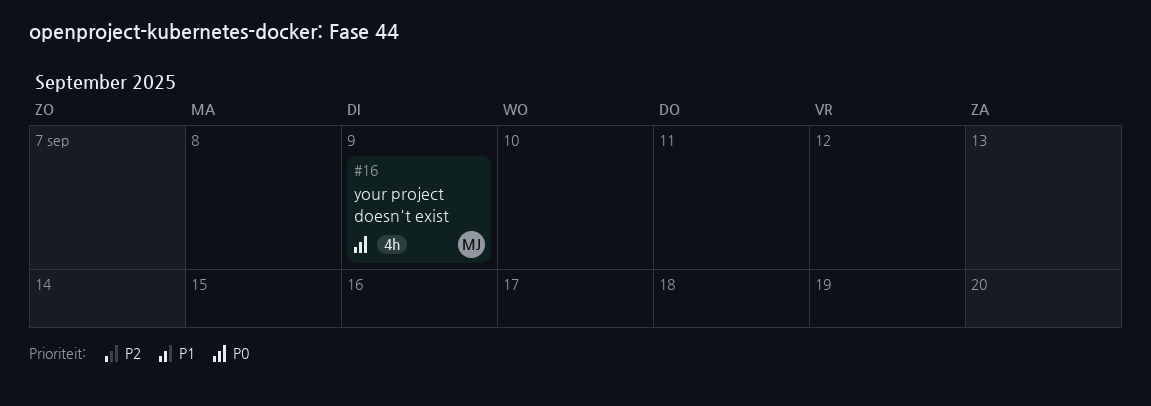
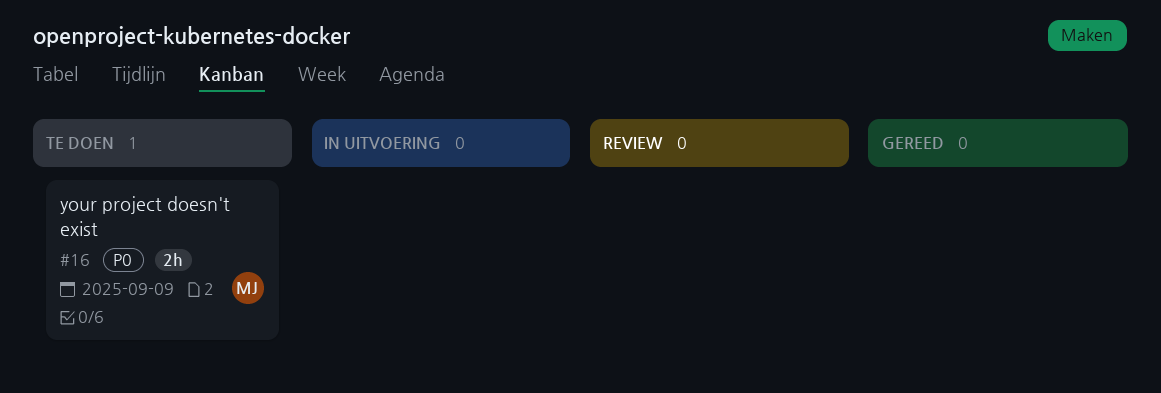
#16, estimate: 4h -> 2h

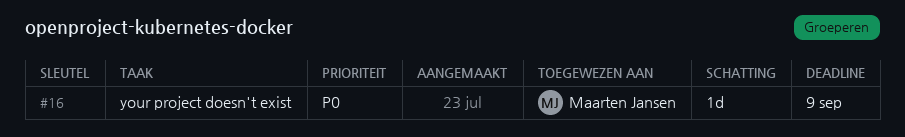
#16, estimate: 2h -> 1d

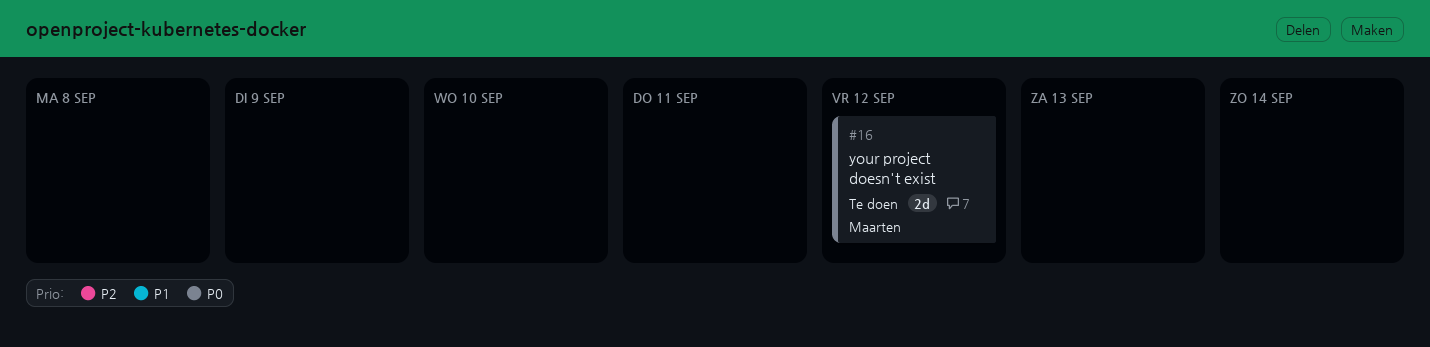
#16, estimate: 1d -> 2d
#16, due: Sep 9 -> Sep 12

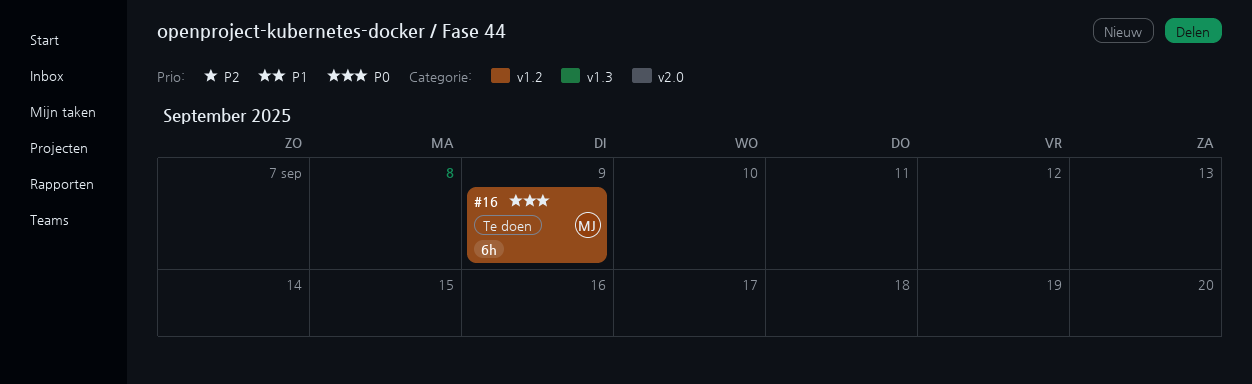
#16, estimate: 2d -> 6h
#16, due: Sep 12 -> Sep 9

